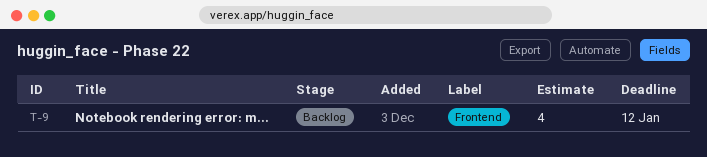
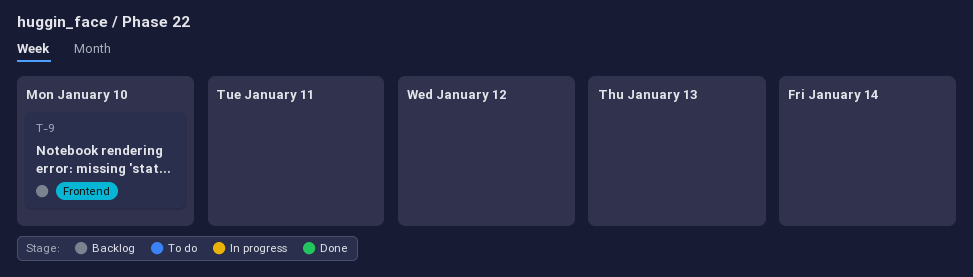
T-9, due: Jan 12 -> Jan 10

